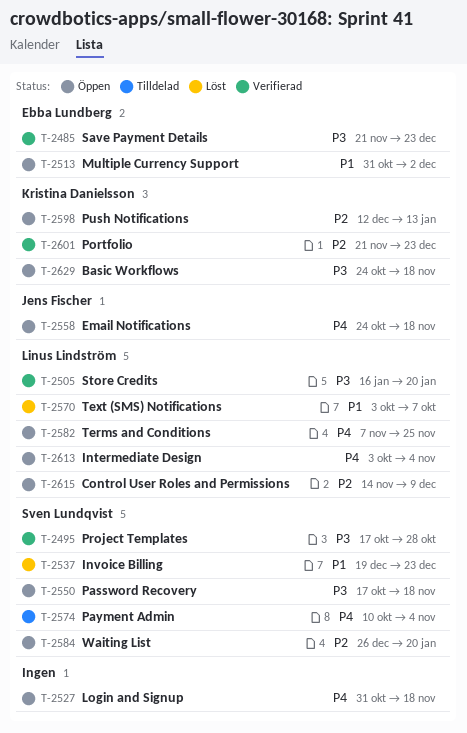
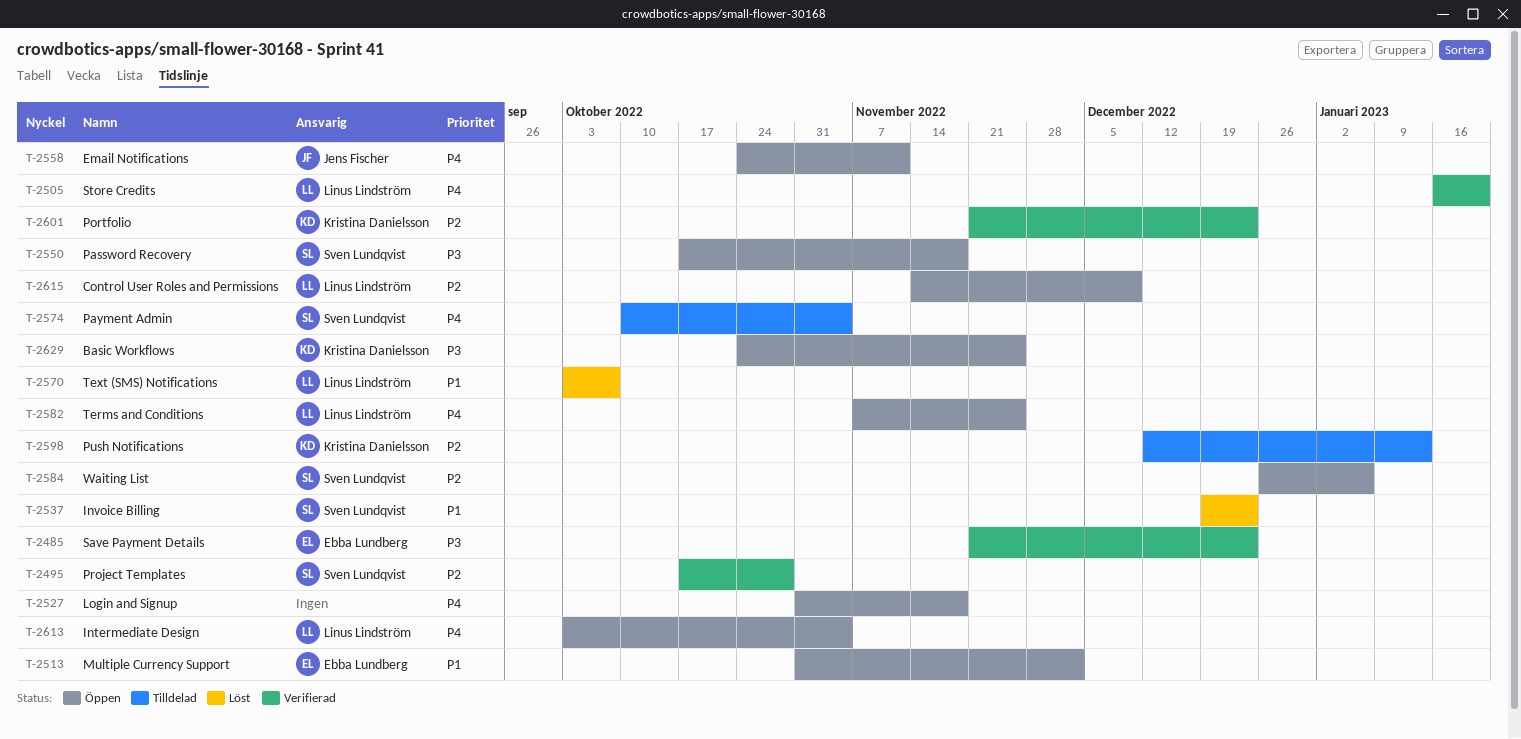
T-2495, priority: P3 -> P2
T-2505, priority: P3 -> P4
T-2558, due: Nov 18 -> Nov 11
T-2584, due: Jan 20 -> Jan 6
T-2598, status: Öppen -> Tilldelad
T-2629, due: Nov 18 -> Nov 25

